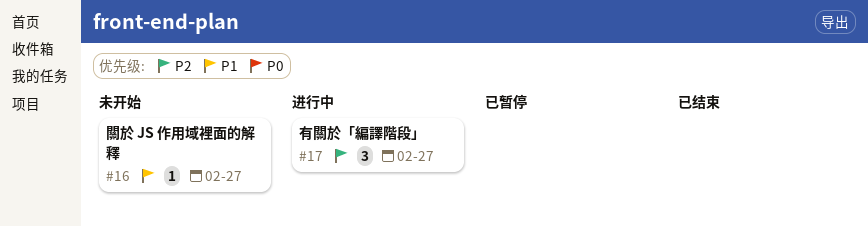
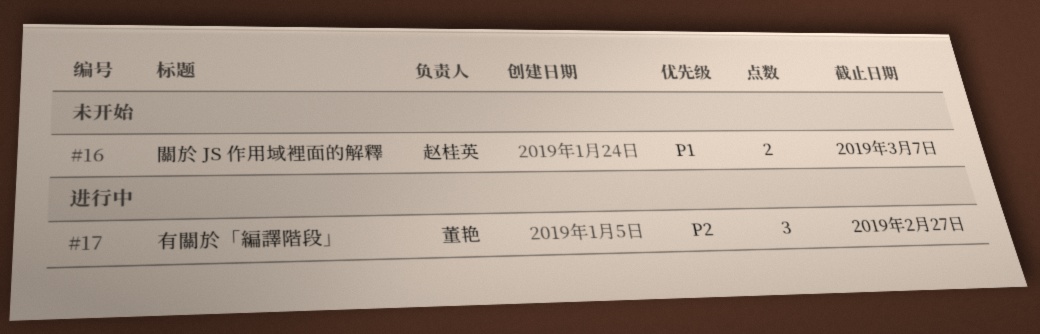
#16, estimate: 1 -> 2
#16, due: Feb 27 -> Mar 7

